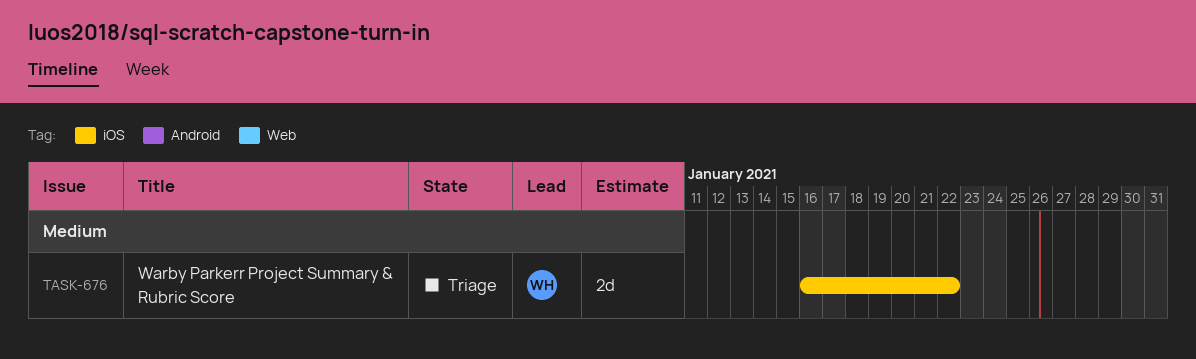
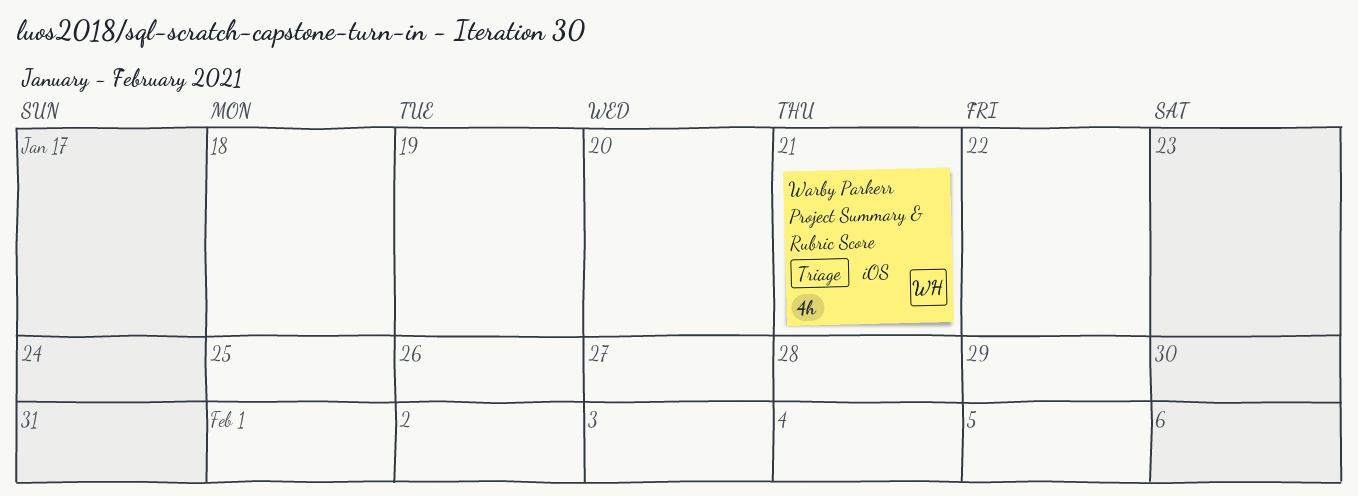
Warby Parkerr Project Summary & Rubric Score, estimate: 2d -> 4h
Warby Parkerr Project Summary & Rubric Score, due: Jan 22 -> Jan 21

